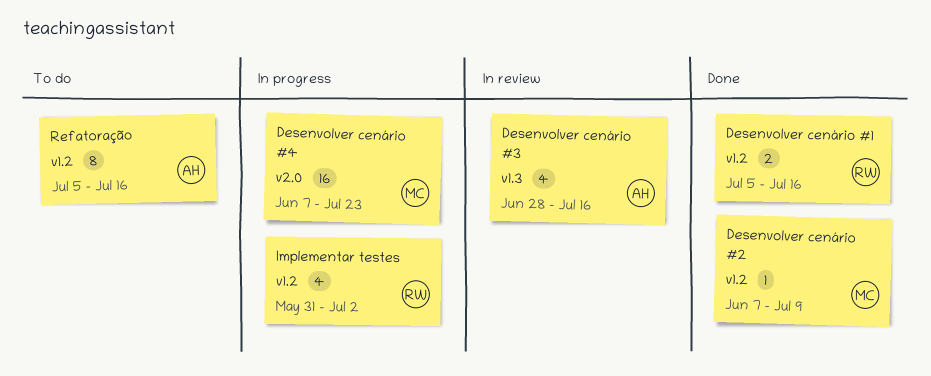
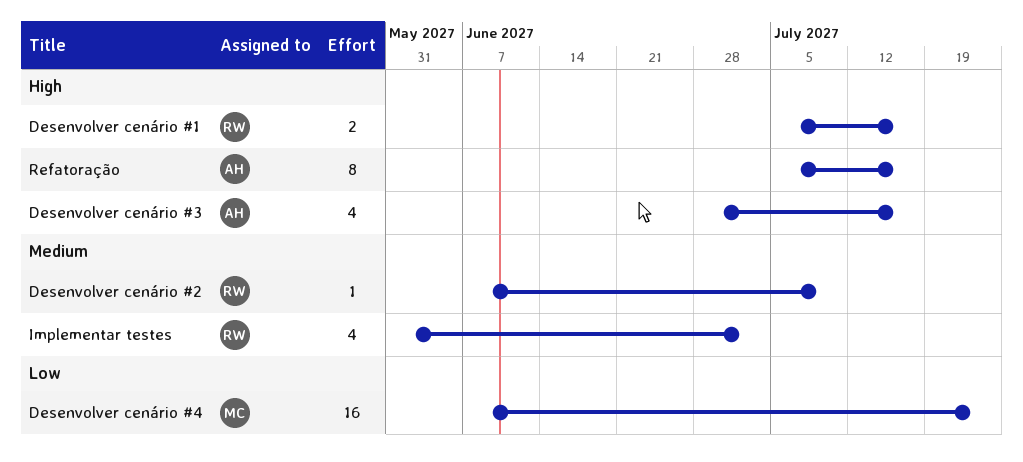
Desenvolver cenário #2, owner: MC -> RW

